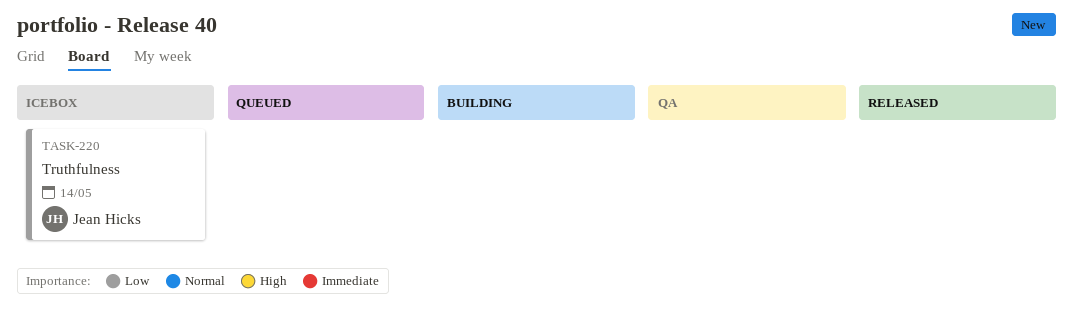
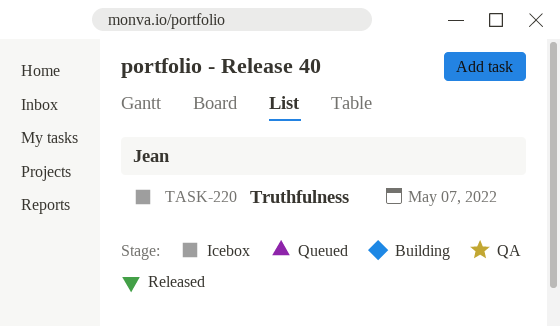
TASK-220, due: May 14 -> May 7

